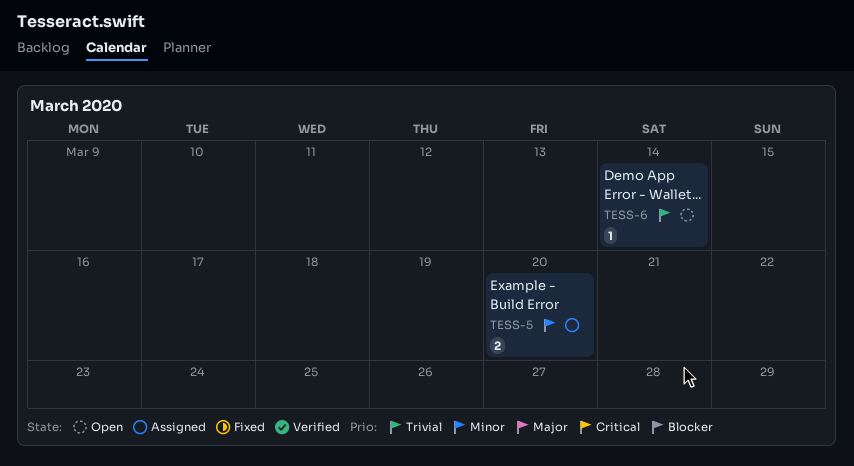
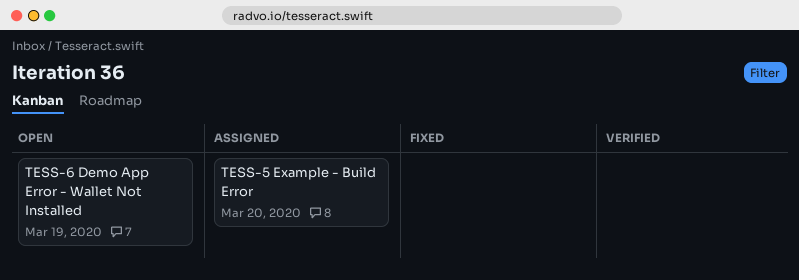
TESS-6, due: Mar 14 -> Mar 19

